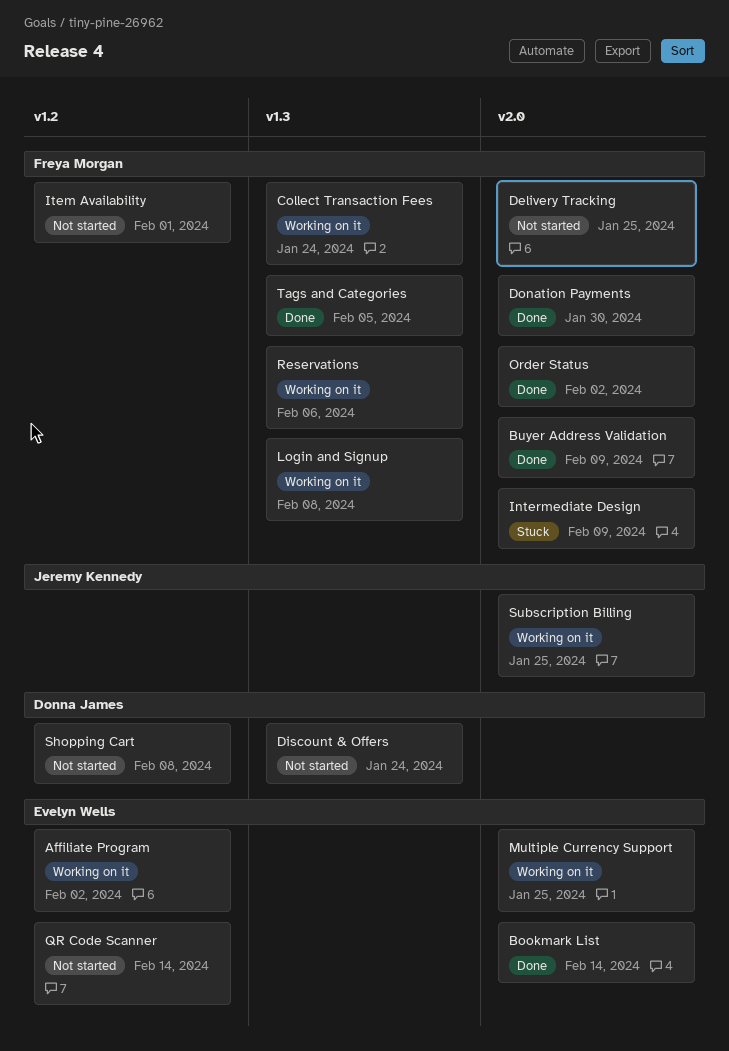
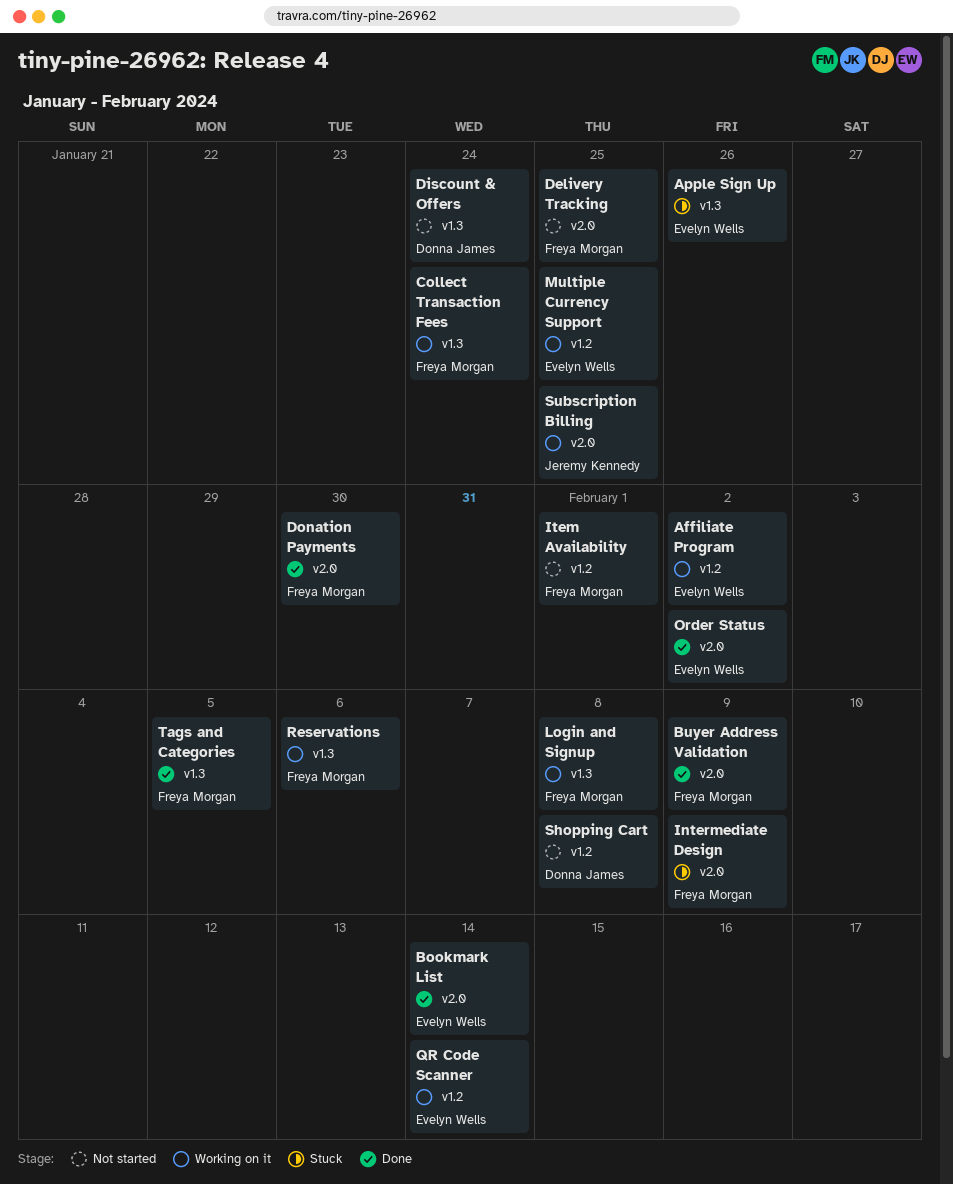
Apple Sign Up: none -> present
Multiple Currency Support, label: v2.0 -> v1.2
Order Status, owner: Freya Morgan -> Evelyn Wells
QR Code Scanner, status: Not started -> Working on it

